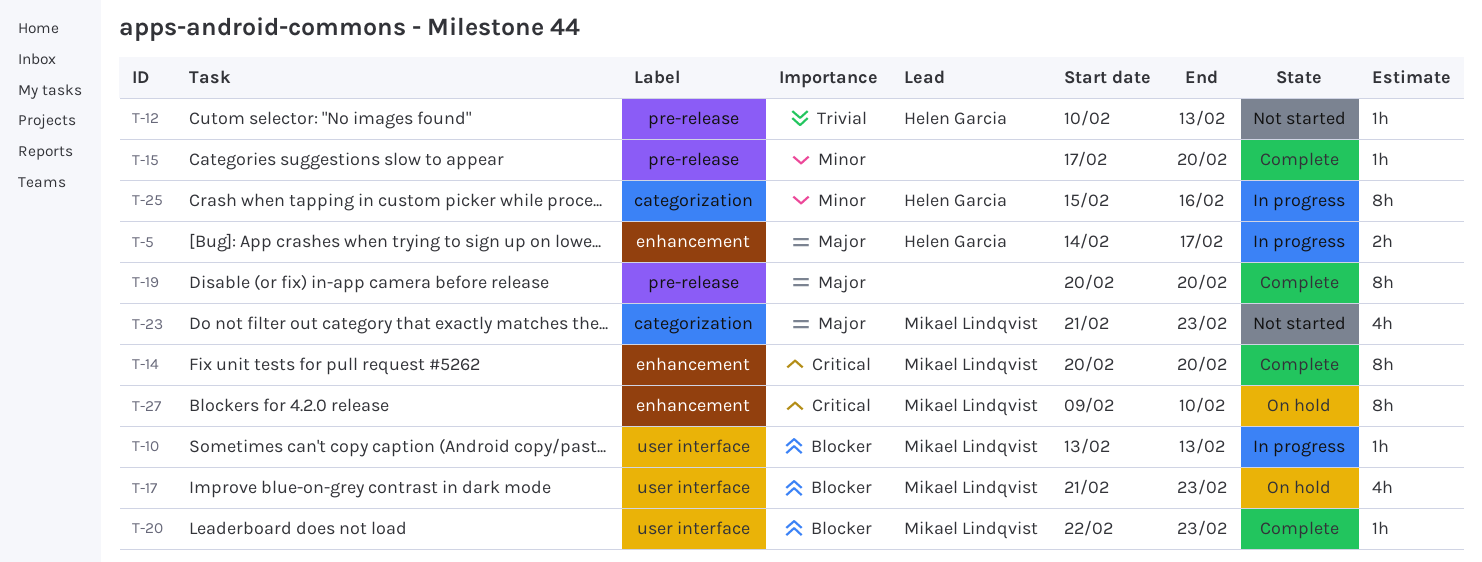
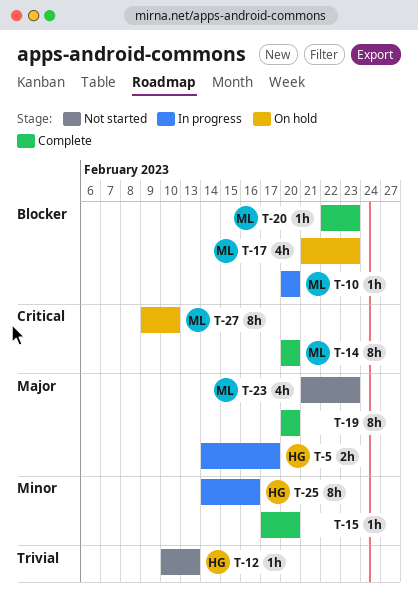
T-10, start: Feb 13 -> Feb 20
T-10, due: Feb 13 -> Feb 20
T-25, start: Feb 15 -> Feb 14

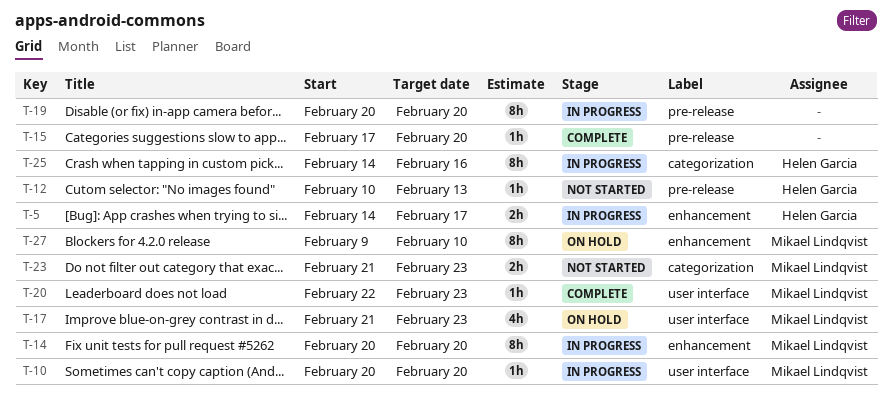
T-14, status: Complete -> In progress
T-19, status: Complete -> In progress
T-23, estimate: 4h -> 2h

